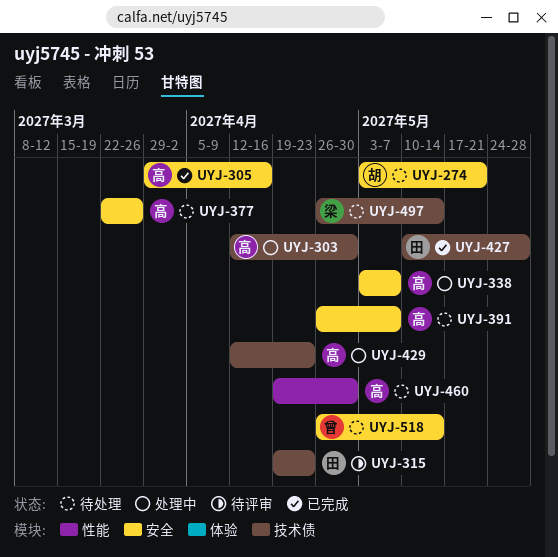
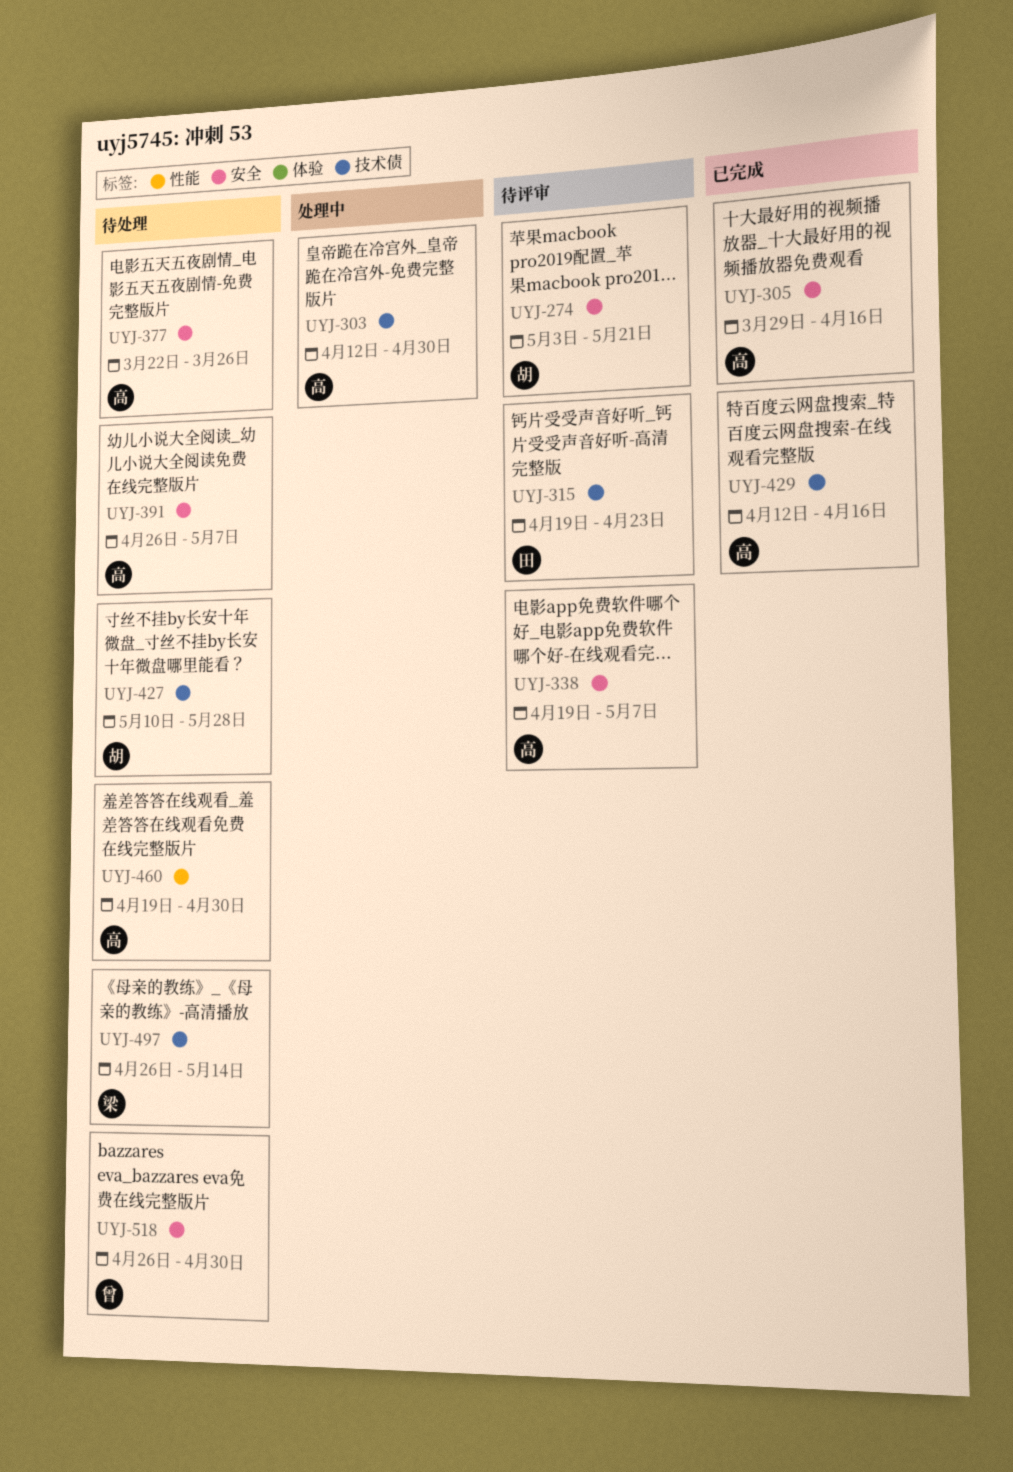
UYJ-274, status: 待处理 -> 待评审
UYJ-338, status: 处理中 -> 待评审
UYJ-338, start: May 3 -> Apr 19
UYJ-427, status: 已完成 -> 待处理
UYJ-427, owner: 田 -> 胡
UYJ-429, status: 处理中 -> 已完成
UYJ-429, due: Apr 23 -> Apr 16
UYJ-518, due: May 14 -> Apr 30

